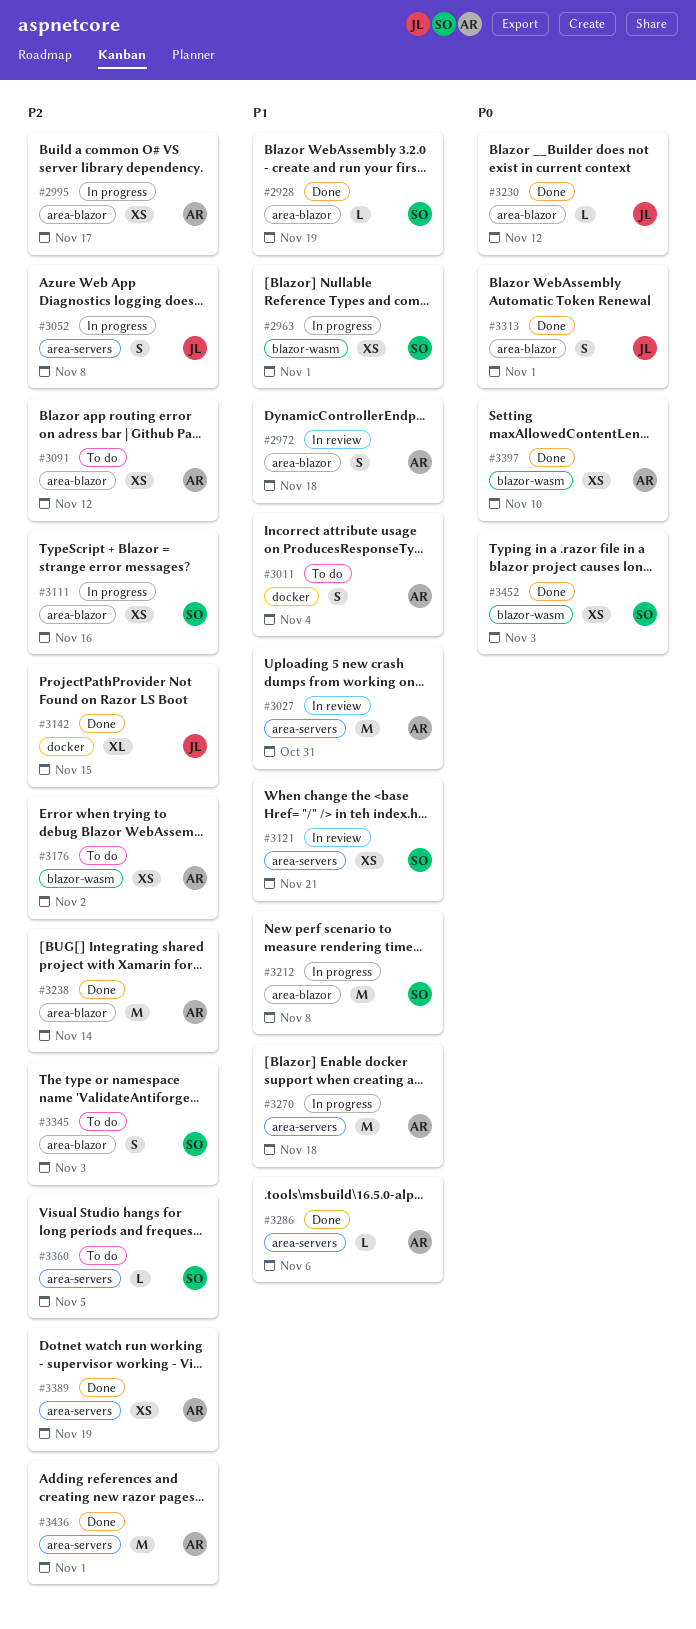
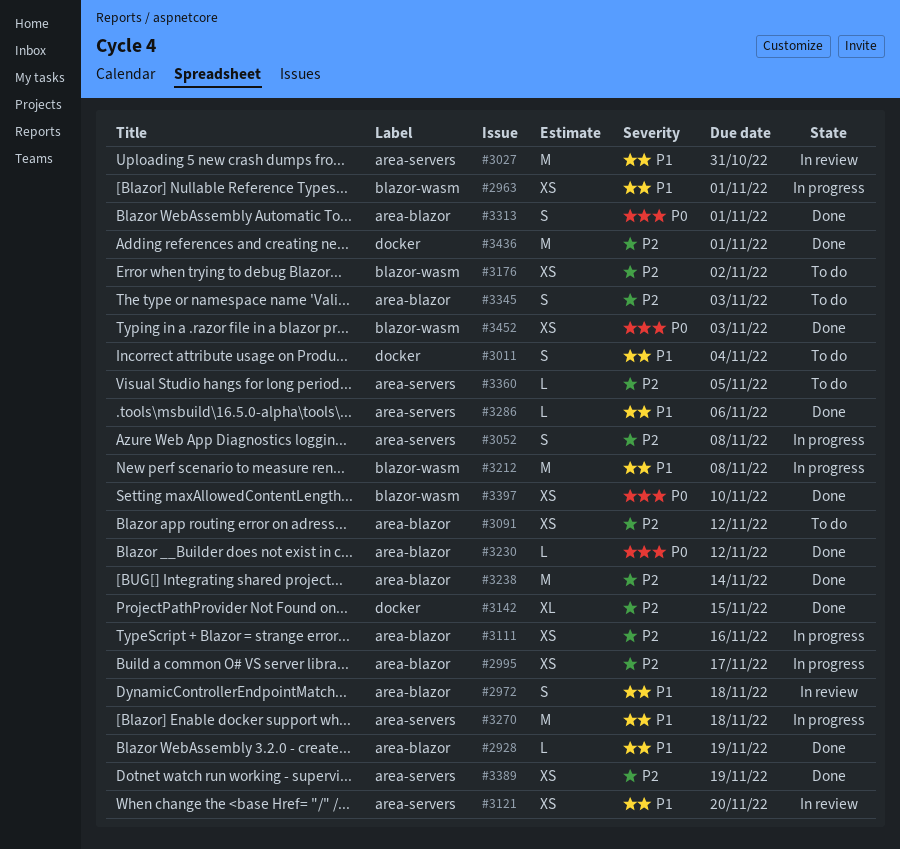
#3121, due: Nov 21 -> Nov 20
#3212, label: area-blazor -> blazor-wasm
#3436, label: area-servers -> docker

